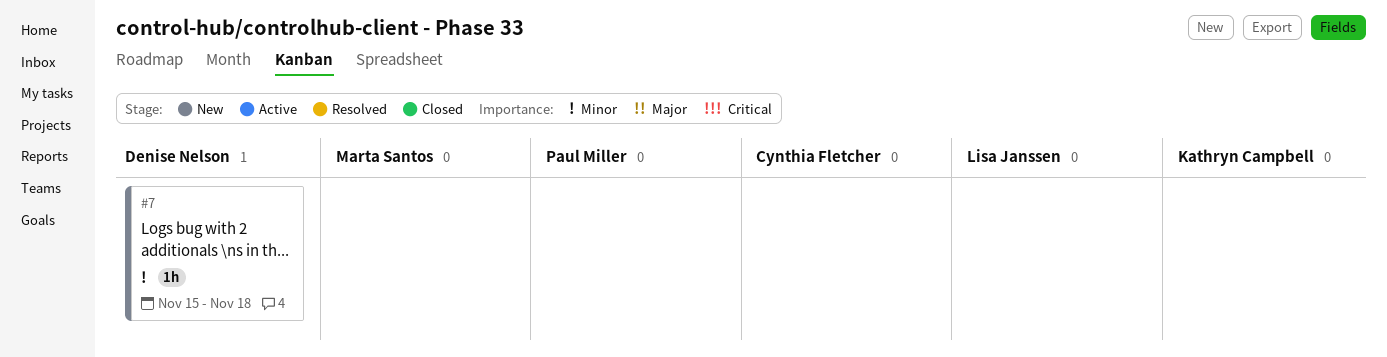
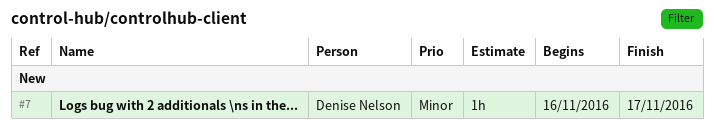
#7, start: Nov 15 -> Nov 16
#7, due: Nov 18 -> Nov 17

